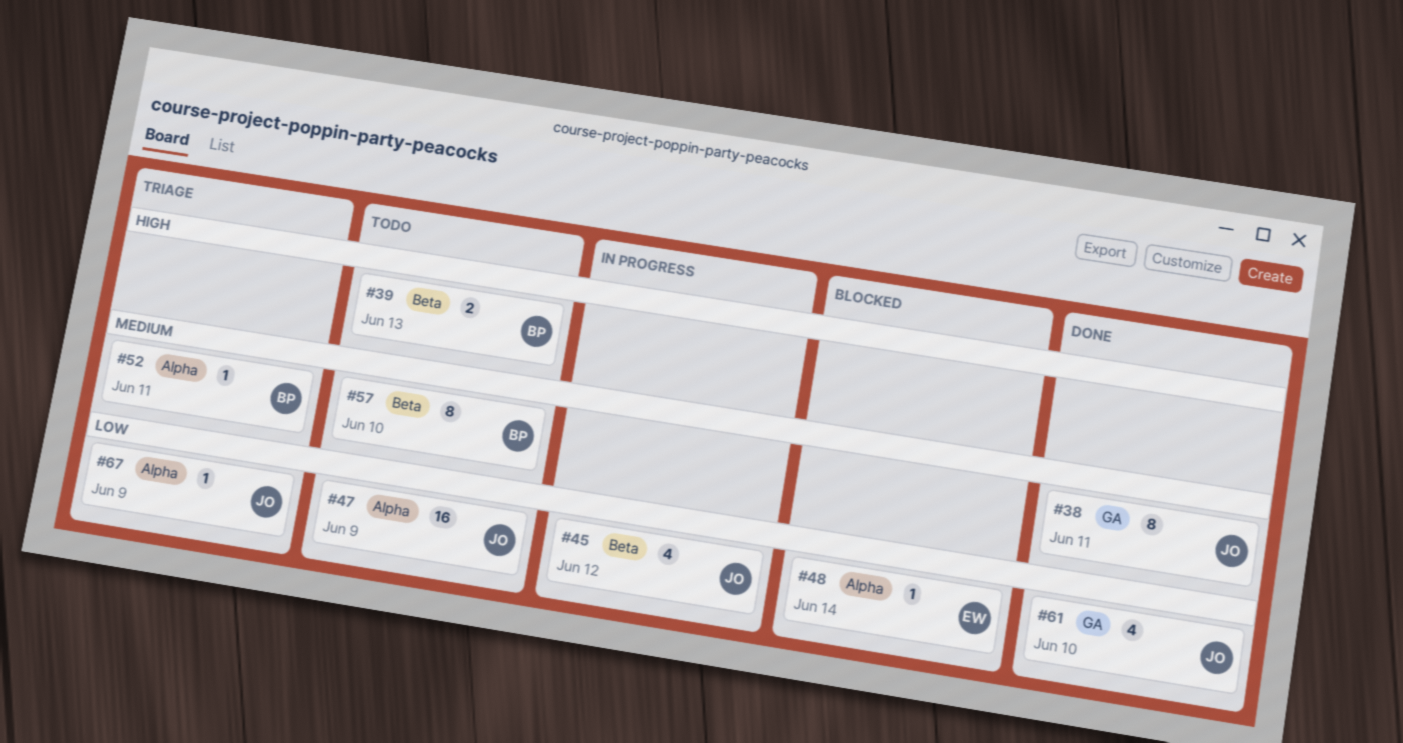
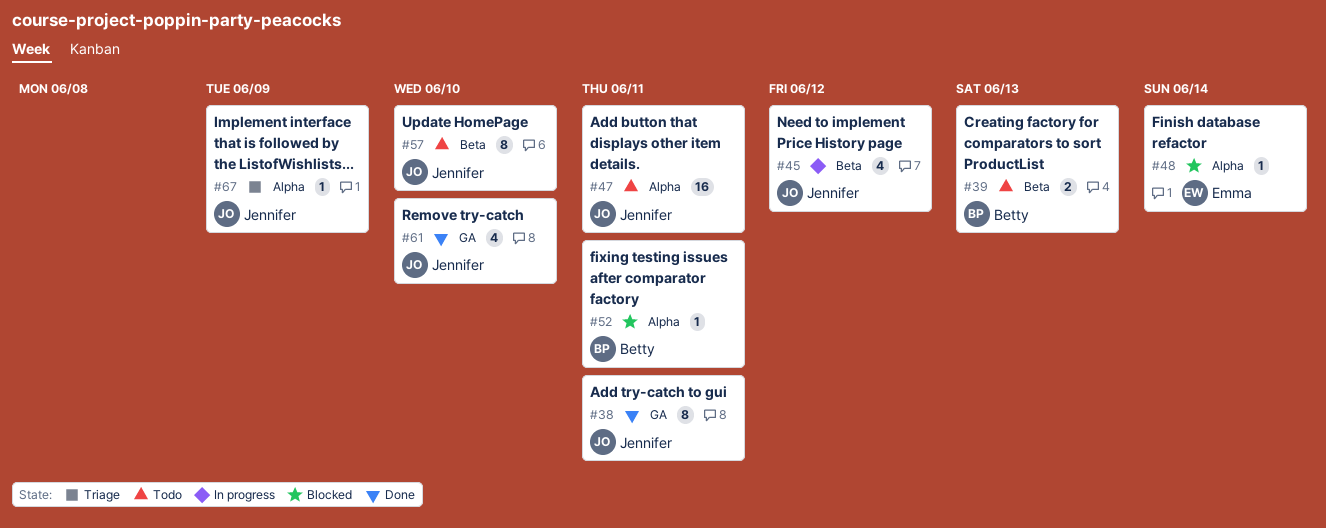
#47, due: Jun 9 -> Jun 11
#52, status: Triage -> Blocked
#57, owner: Betty -> Jennifer

